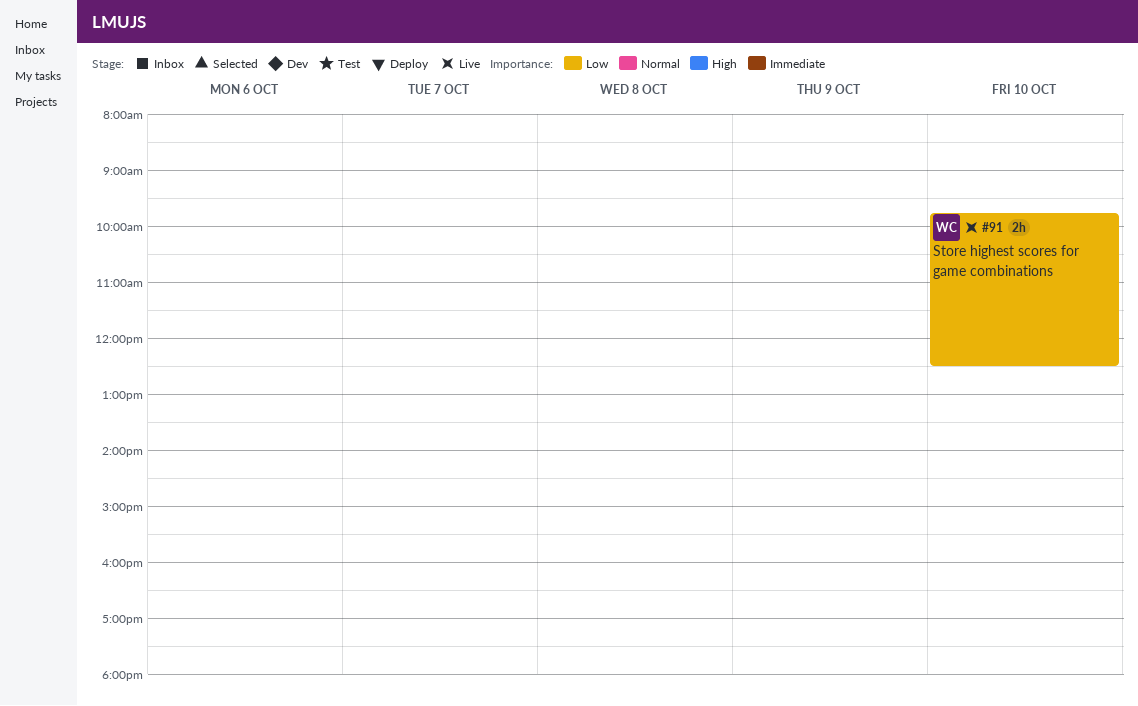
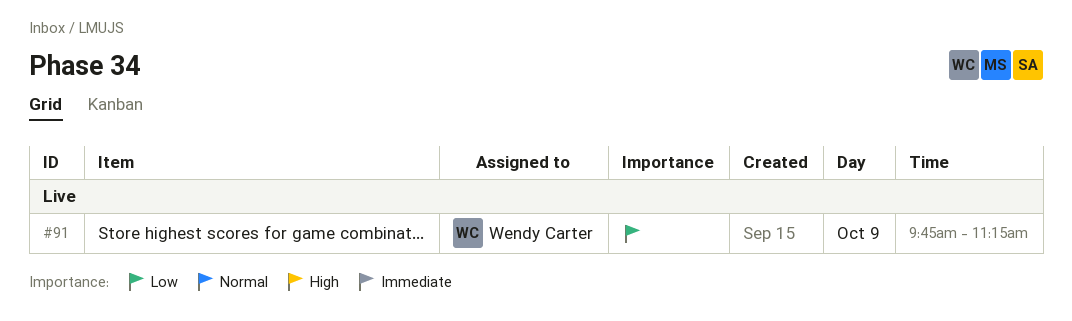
#91, day: Oct 10 -> Oct 9
#91, ends: 12:30 -> 11:15

